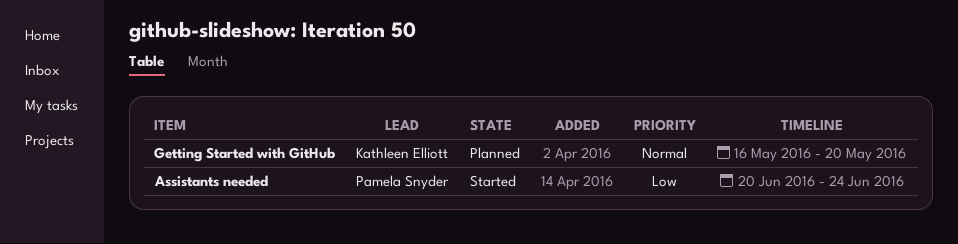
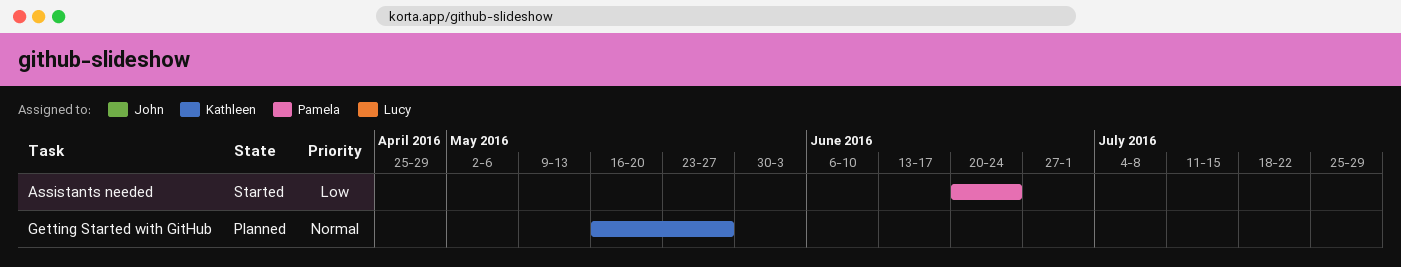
Getting Started with GitHub, due: May 20 -> May 27

